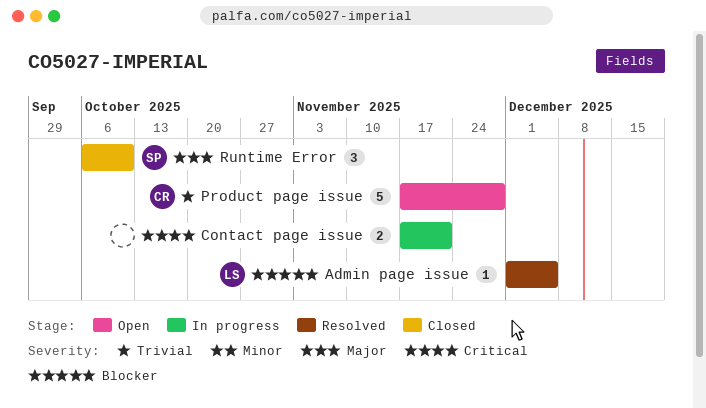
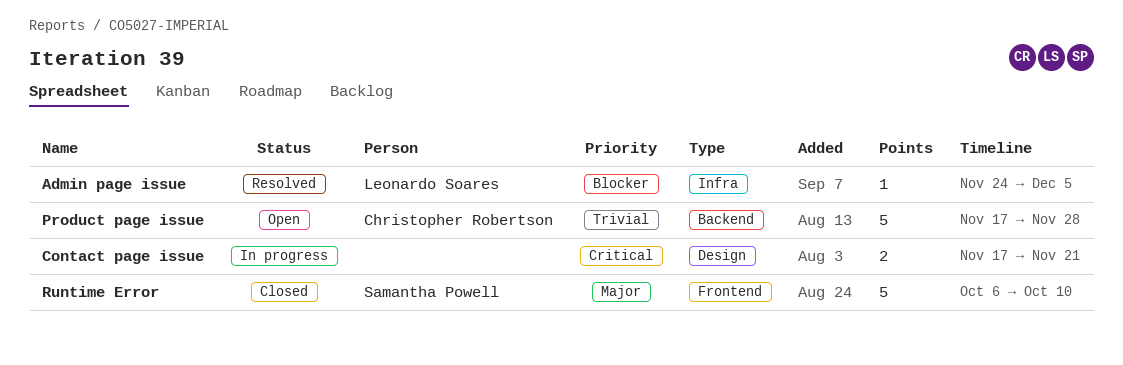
Admin page issue, start: Dec 1 -> Nov 24
Runtime Error, estimate: 3 -> 5

